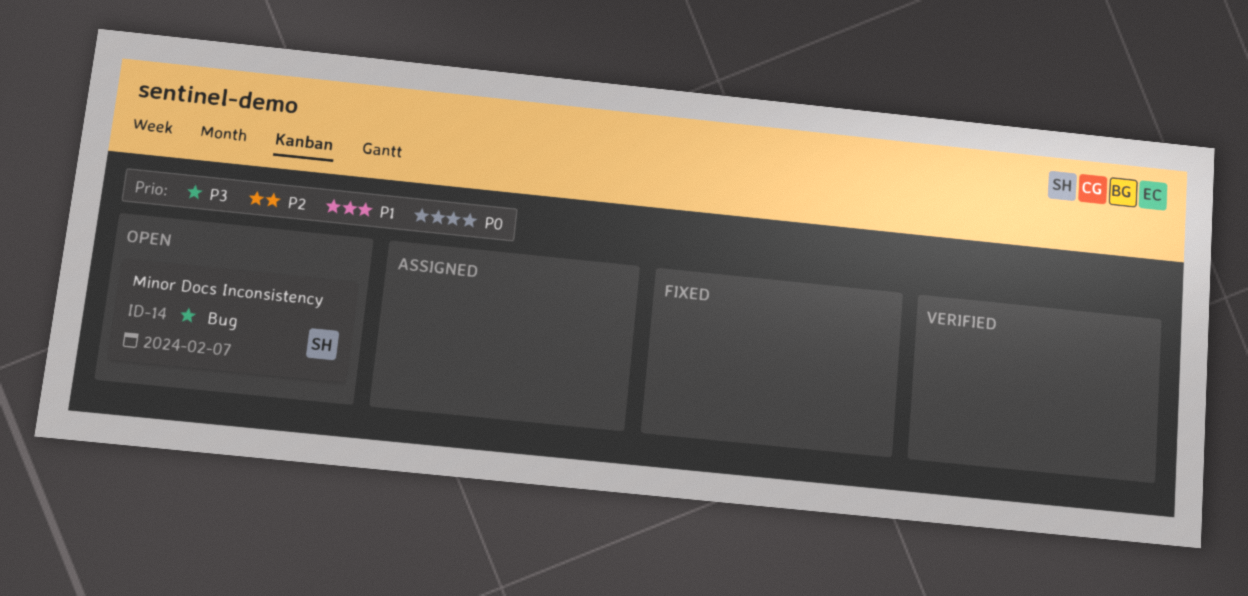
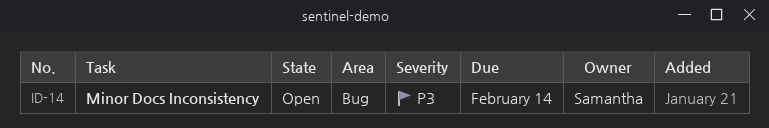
ID-14, due: Feb 7 -> Feb 14

